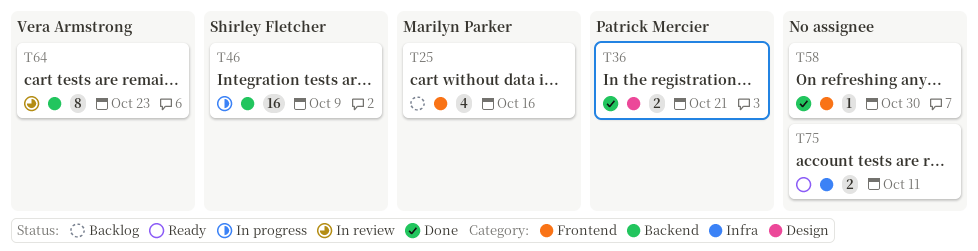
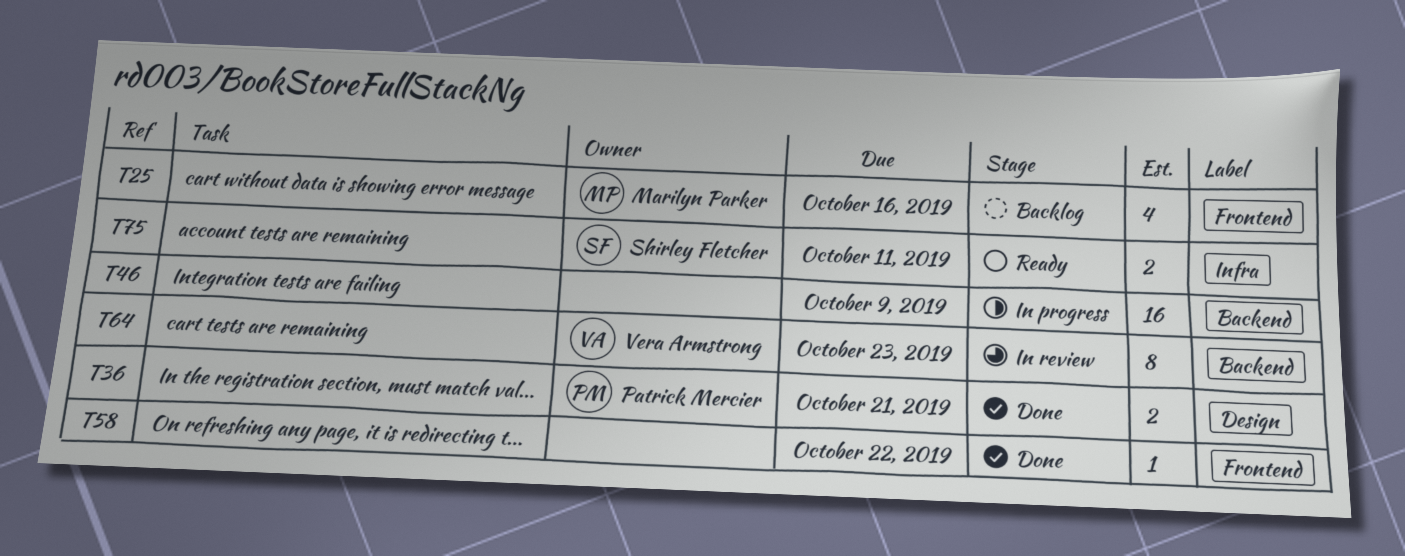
T46, owner: Shirley Fletcher -> none
T58, due: Oct 30 -> Oct 22
T75, owner: none -> Shirley Fletcher

